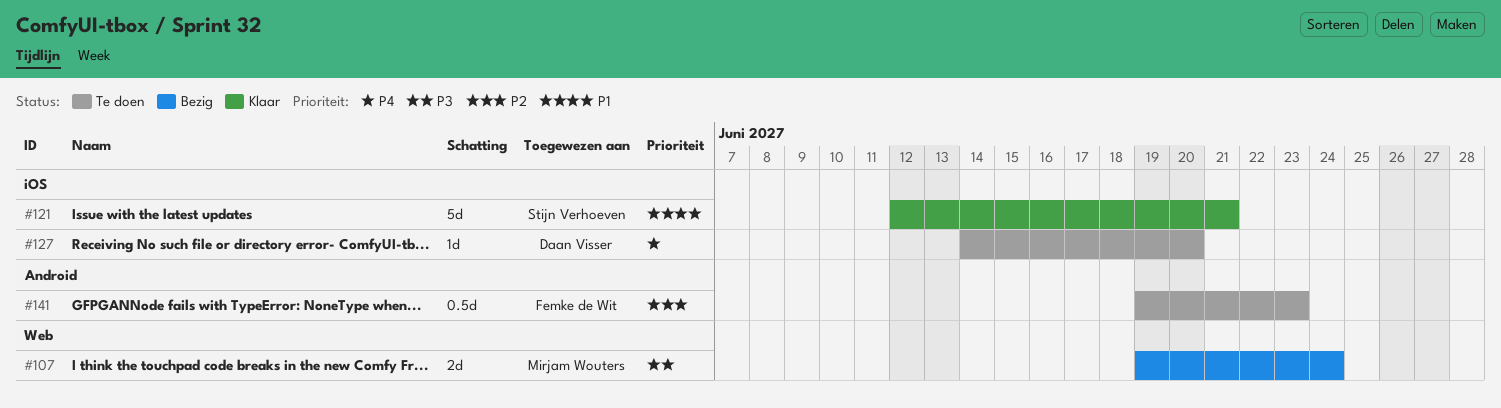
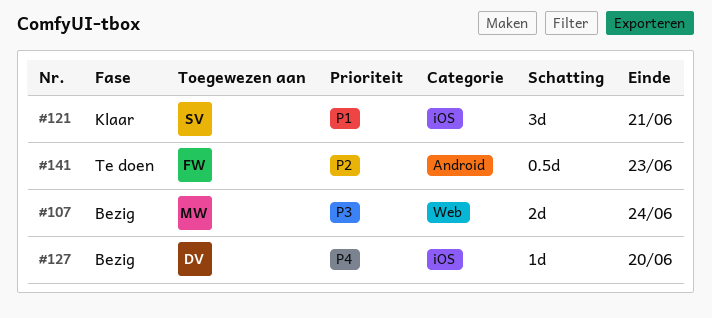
#121, estimate: 5d -> 3d
#127, status: Te doen -> Bezig

